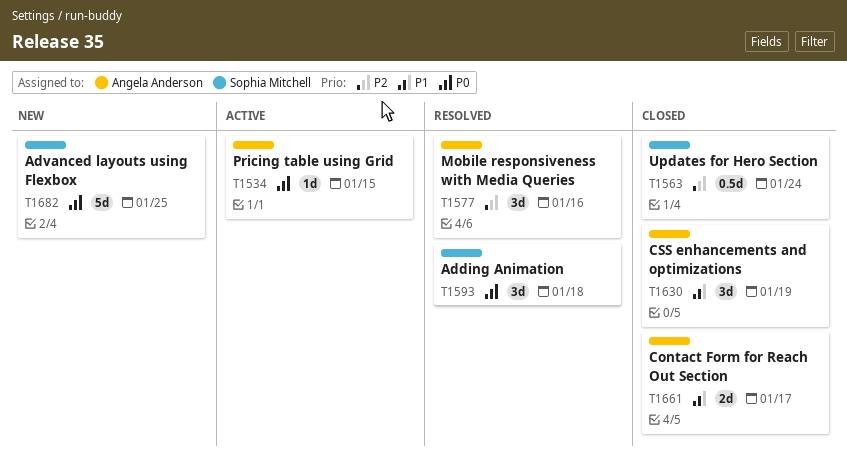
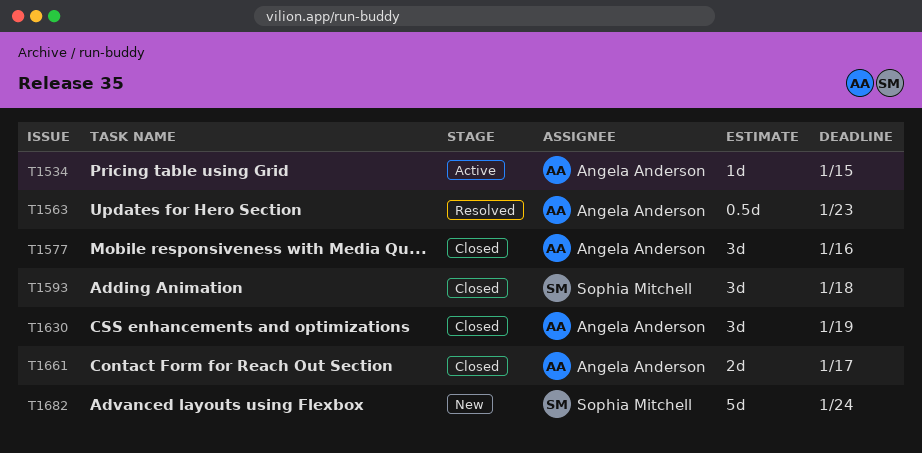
T1563, status: Closed -> Resolved
T1563, owner: Sophia Mitchell -> Angela Anderson
T1563, due: Jan 24 -> Jan 23
T1577, status: Resolved -> Closed
T1593, status: Resolved -> Closed
T1682, due: Jan 25 -> Jan 24

